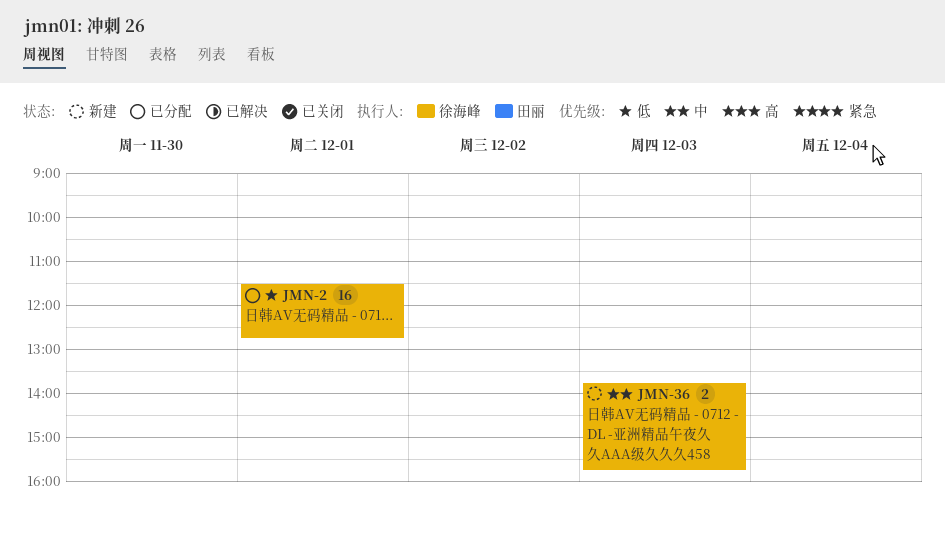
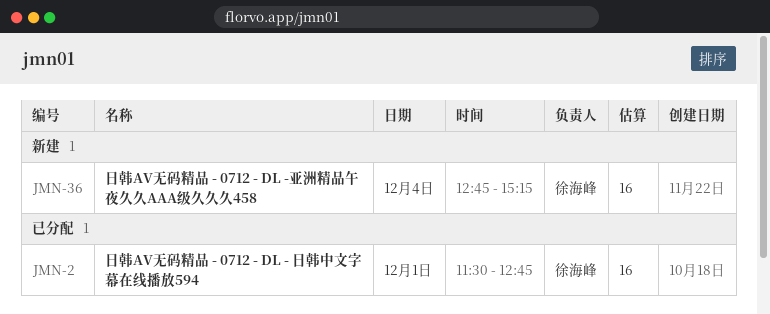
JMN-36, estimate: 2 -> 16
JMN-36, day: Dec 3 -> Dec 4
JMN-36, begins: 13:45 -> 12:45
JMN-36, ends: 15:45 -> 15:15

